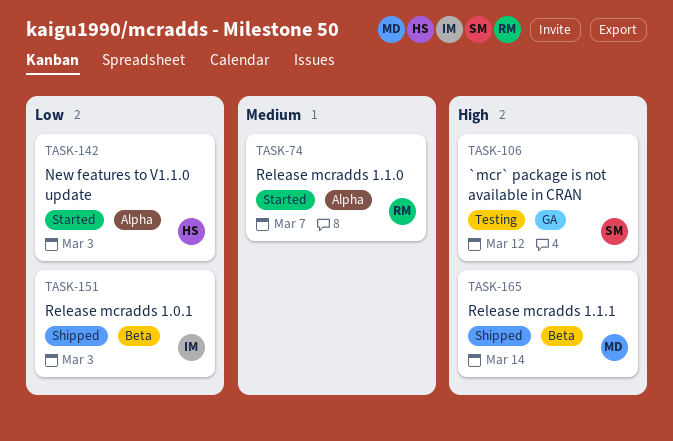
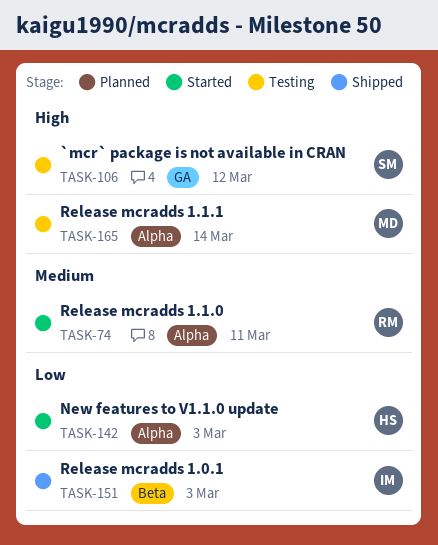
TASK-74, due: Mar 7 -> Mar 11
TASK-165, status: Shipped -> Testing
TASK-165, label: Beta -> Alpha

